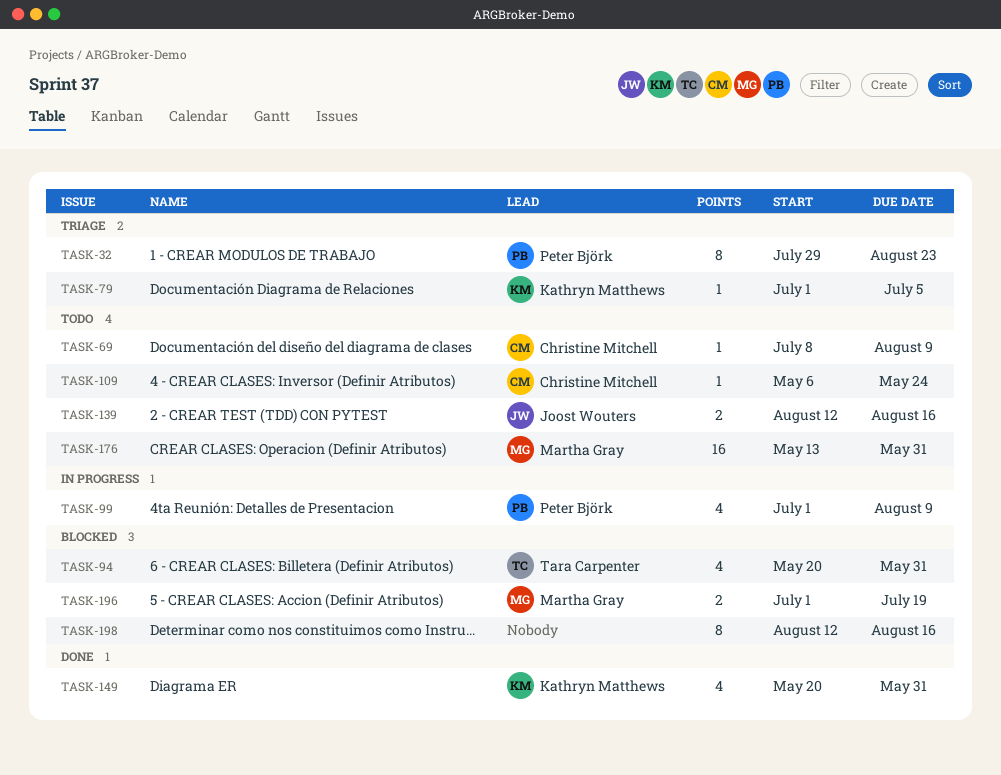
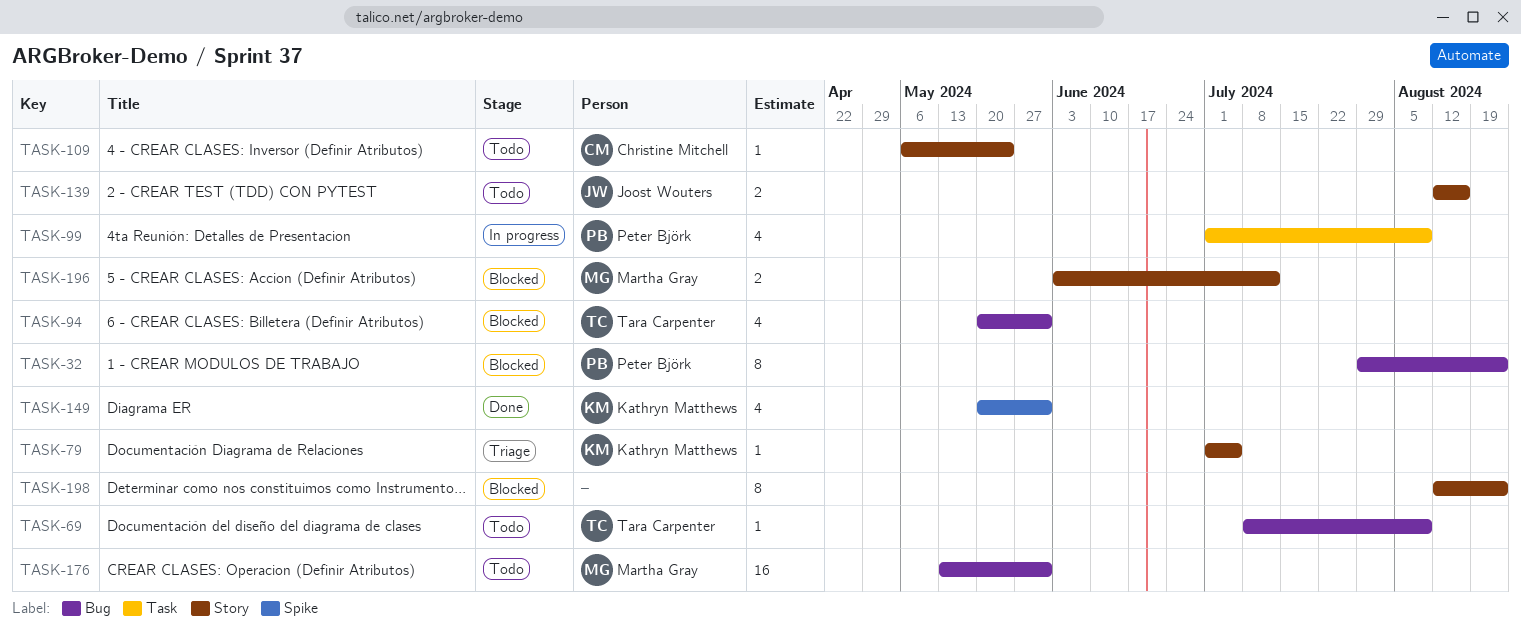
TASK-32, status: Triage -> Blocked
TASK-69, owner: Christine Mitchell -> Tara Carpenter
TASK-196, start: Jul 1 -> Jun 3
TASK-196, due: Jul 19 -> Jul 12
TASK-198, due: Aug 16 -> Aug 23

